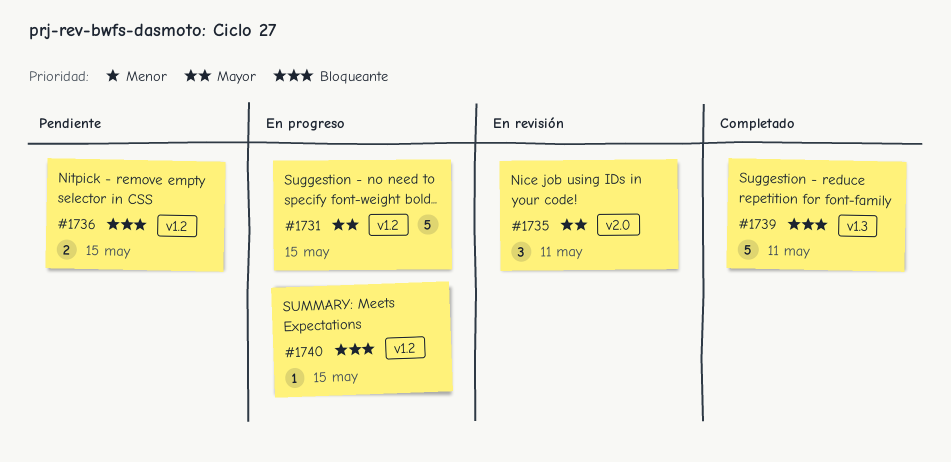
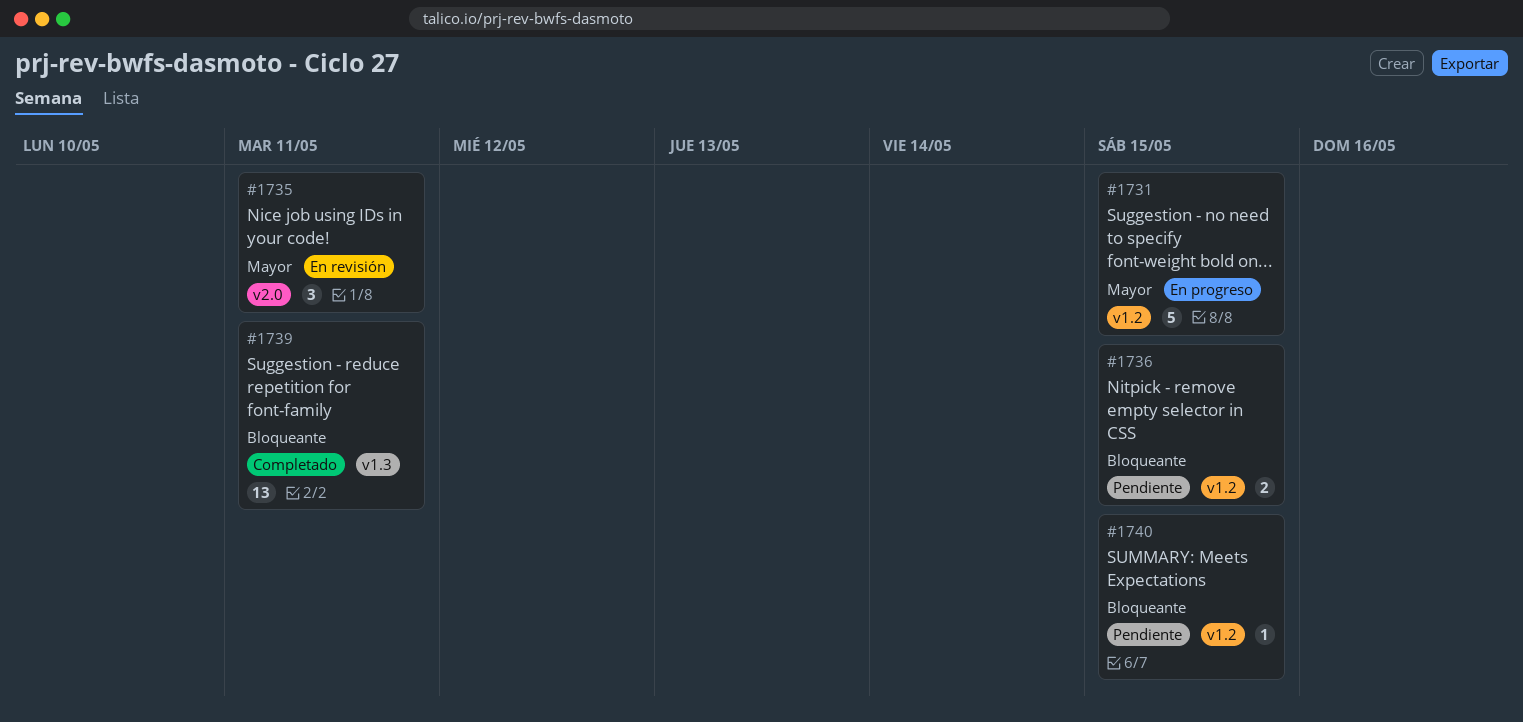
#1739, estimate: 5 -> 13
#1740, status: En progreso -> Pendiente

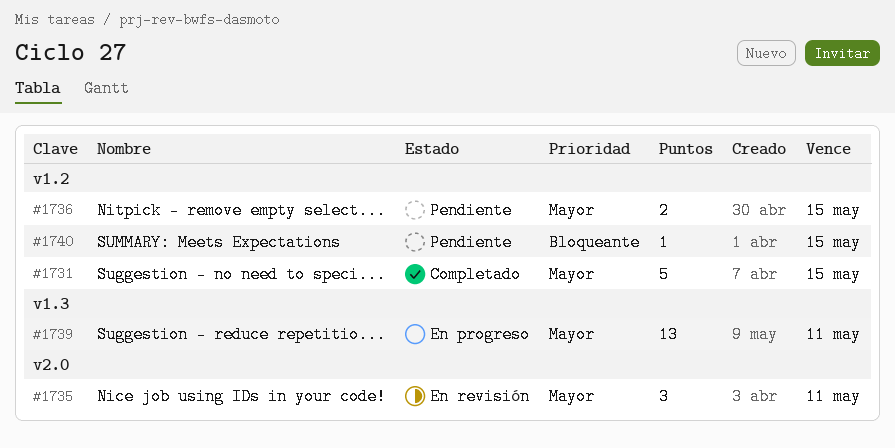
#1731, status: En progreso -> Completado
#1736, priority: Bloqueante -> Mayor
#1739, status: Completado -> En progreso
#1739, priority: Bloqueante -> Mayor

